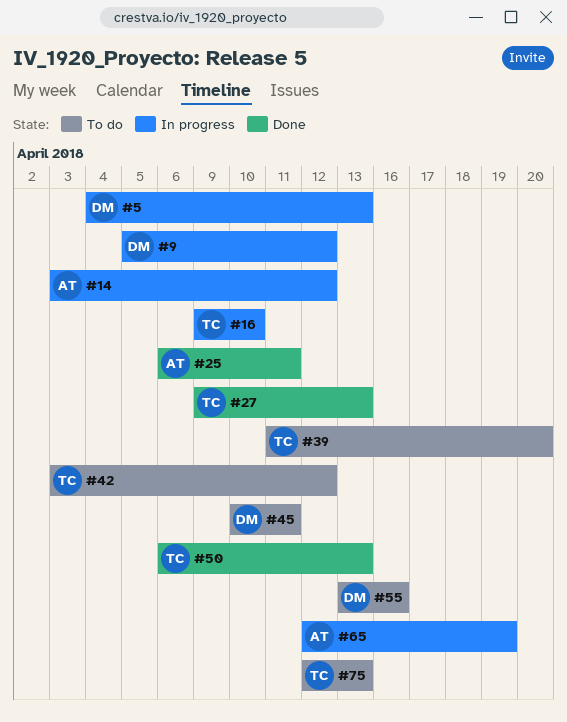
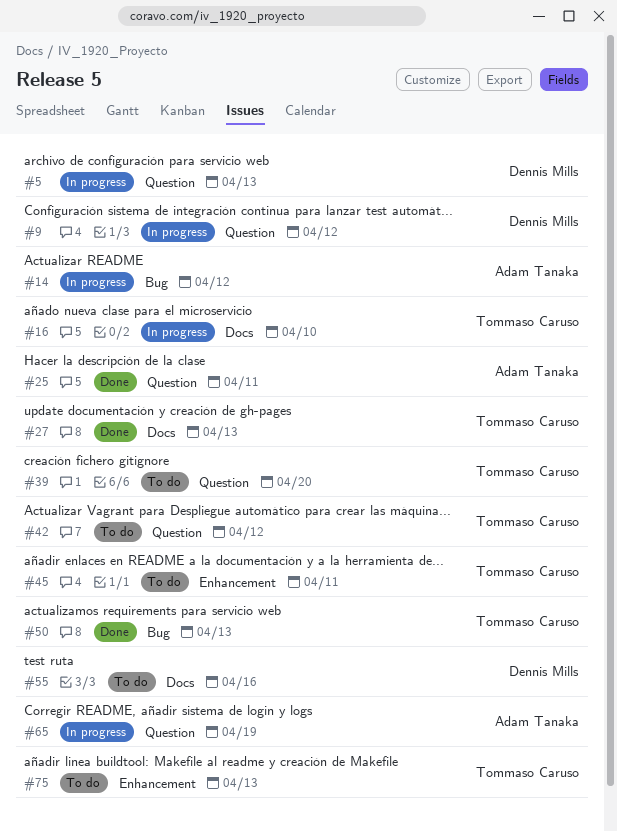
#45, owner: Dennis Mills -> Tommaso Caruso

